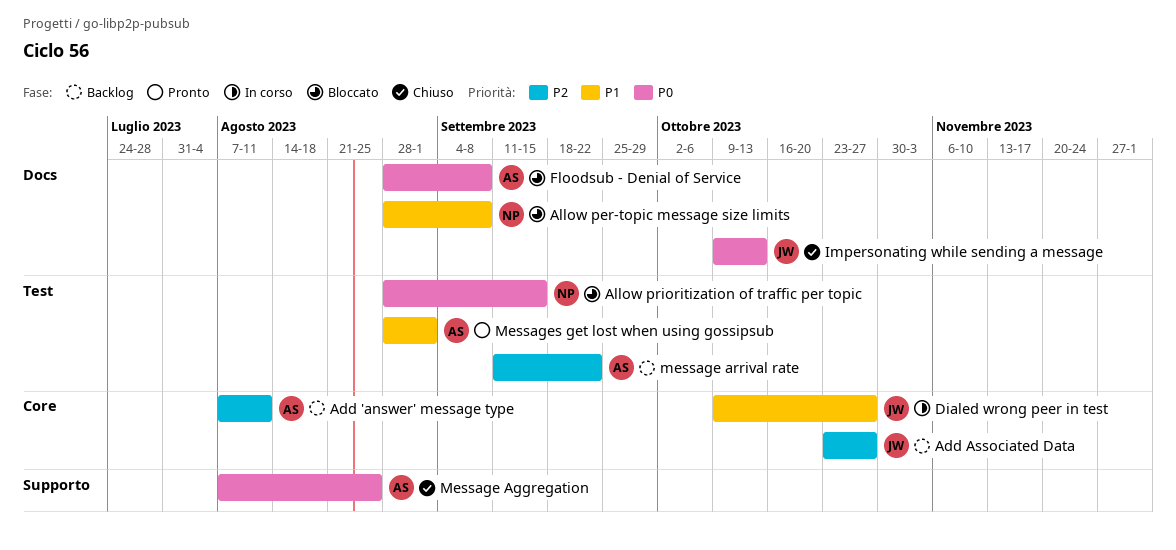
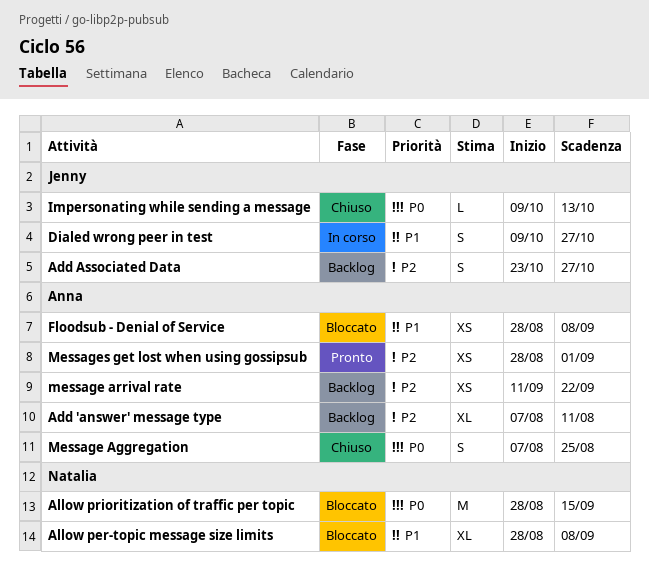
Floodsub - Denial of Service, priority: P0 -> P1
Messages get lost when using gossipsub, priority: P1 -> P2

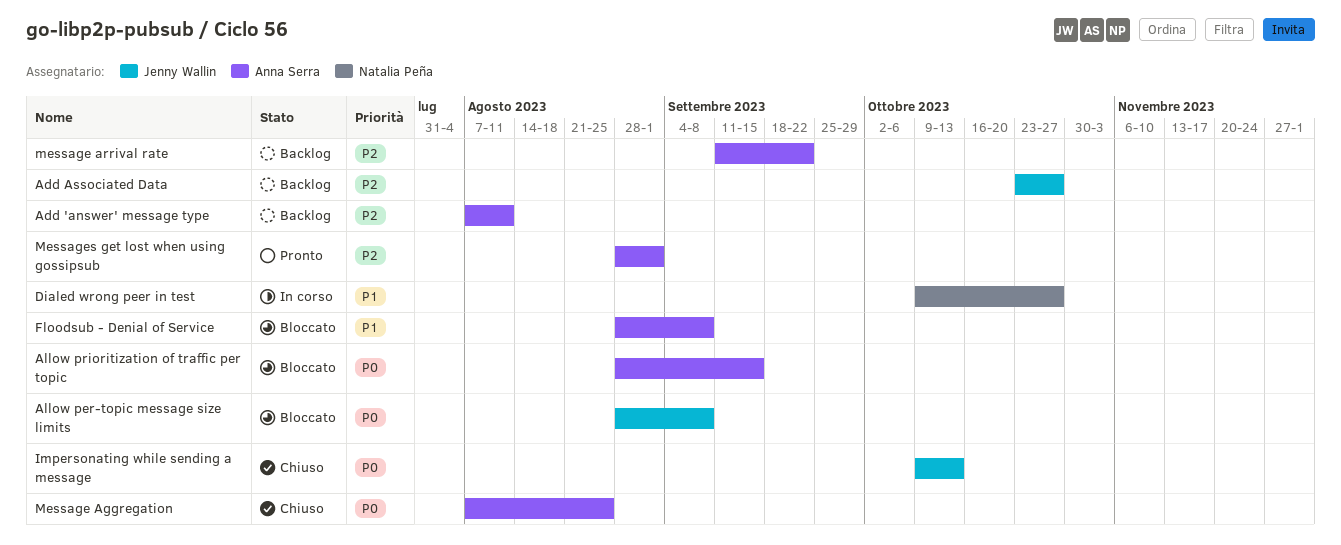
Allow per-topic message size limits, owner: Natalia Peña -> Jenny Wallin
Allow per-topic message size limits, priority: P1 -> P0
Allow prioritization of traffic per topic, owner: Natalia Peña -> Anna Serra
Dialed wrong peer in test, owner: Jenny Wallin -> Natalia Peña

